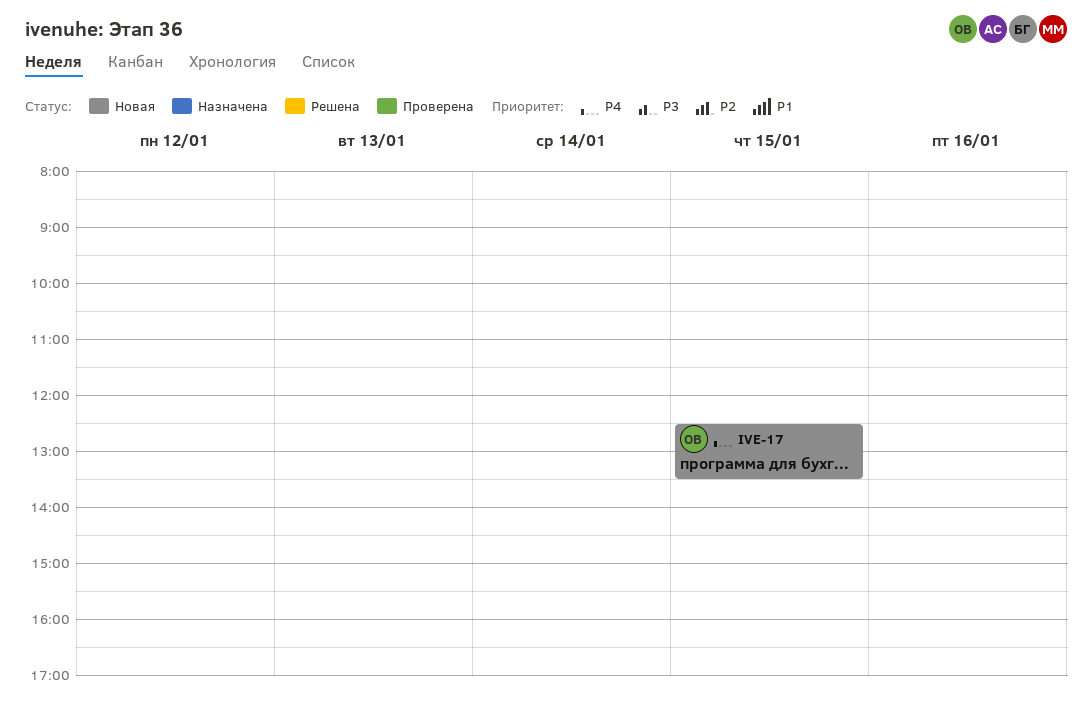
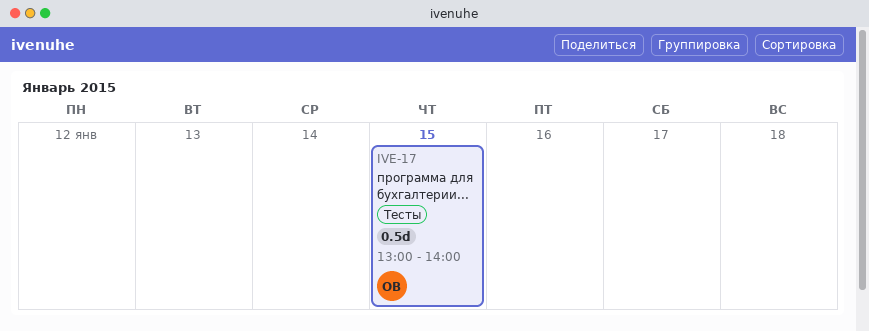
IVE-17, begins: 12:30 -> 13:00
IVE-17, ends: 13:30 -> 14:00

